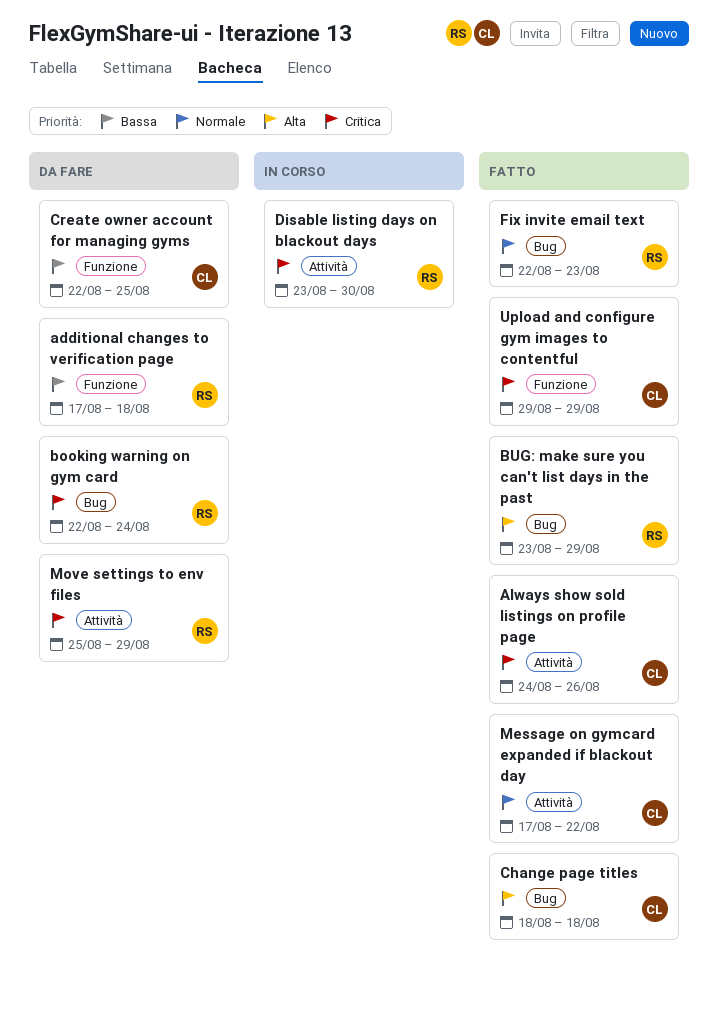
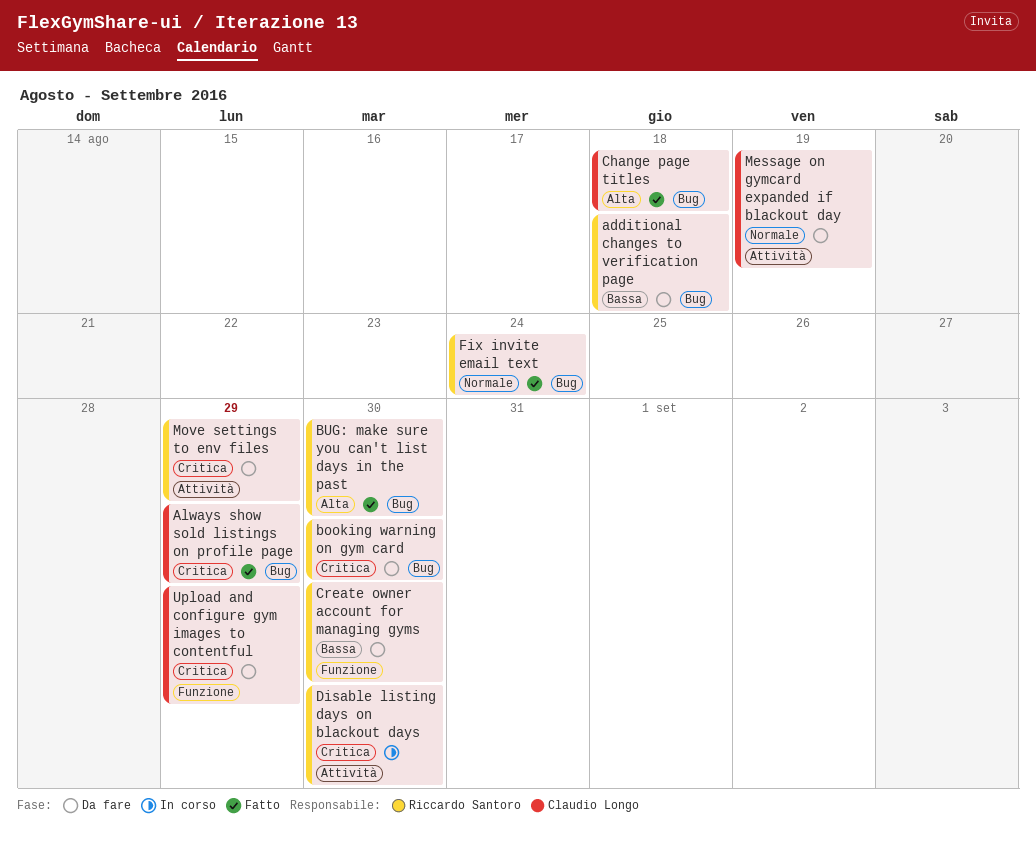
additional changes to verification page, label: Funzione -> Bug
Always show sold listings on profile page, label: Attività -> Bug
Always show sold listings on profile page, due: Aug 26 -> Aug 29
booking warning on gym card, due: Aug 24 -> Aug 30
BUG: make sure you can't list days in the past, due: Aug 29 -> Aug 30
Create owner account for managing gyms, owner: Claudio Longo -> Riccardo Santoro
Create owner account for managing gyms, due: Aug 25 -> Aug 30
Fix invite email text, due: Aug 23 -> Aug 24
Message on gymcard expanded if blackout day, status: Fatto -> Da fare
Message on gymcard expanded if blackout day, due: Aug 22 -> Aug 19
Upload and configure gym images to contentful, status: Fatto -> Da fare

